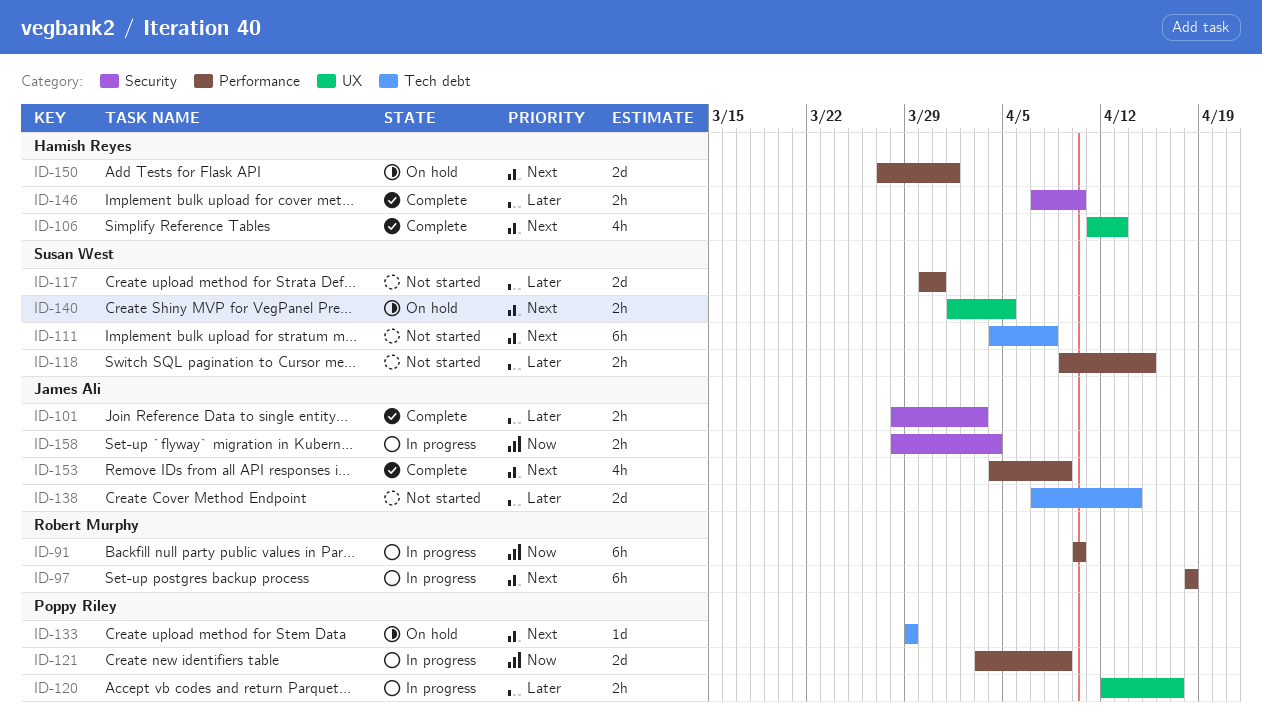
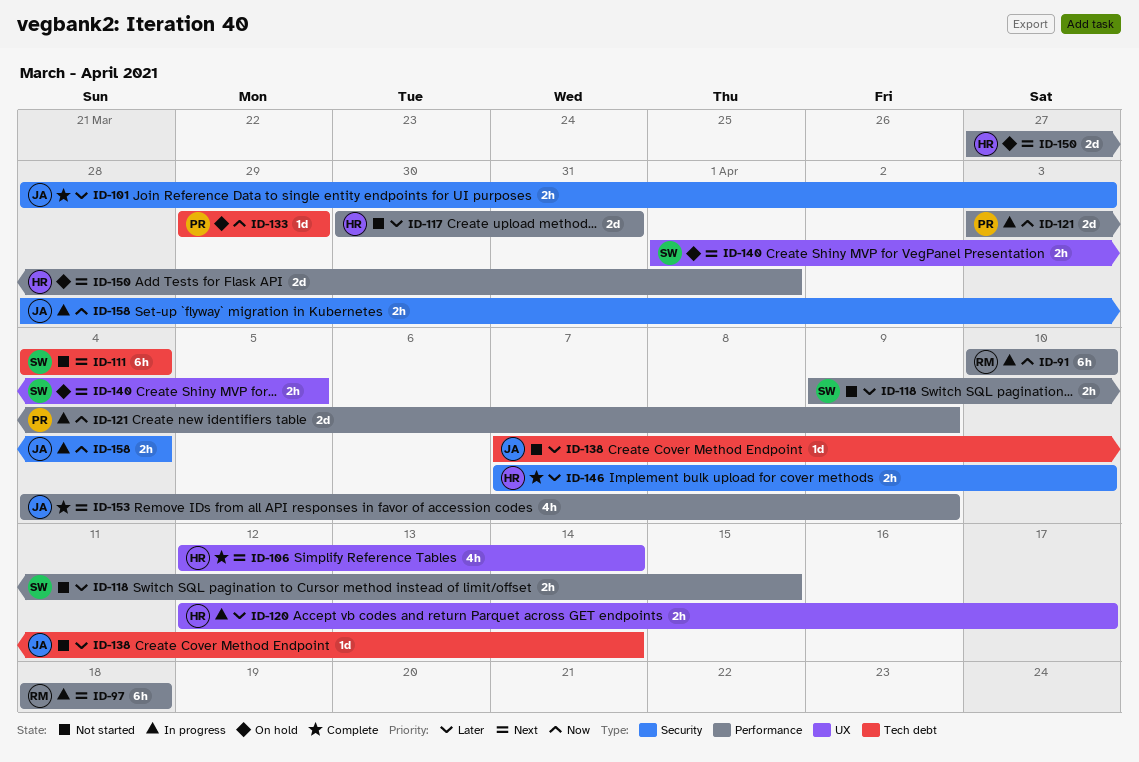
ID-106, start: Apr 11 -> Apr 12
ID-106, due: Apr 13 -> Apr 14
ID-111, due: Apr 8 -> Apr 4
ID-117, owner: Susan West -> Hamish Reyes
ID-120, owner: Poppy Riley -> Hamish Reyes
ID-133, priority: Next -> Now
ID-138, estimate: 2d -> 1d

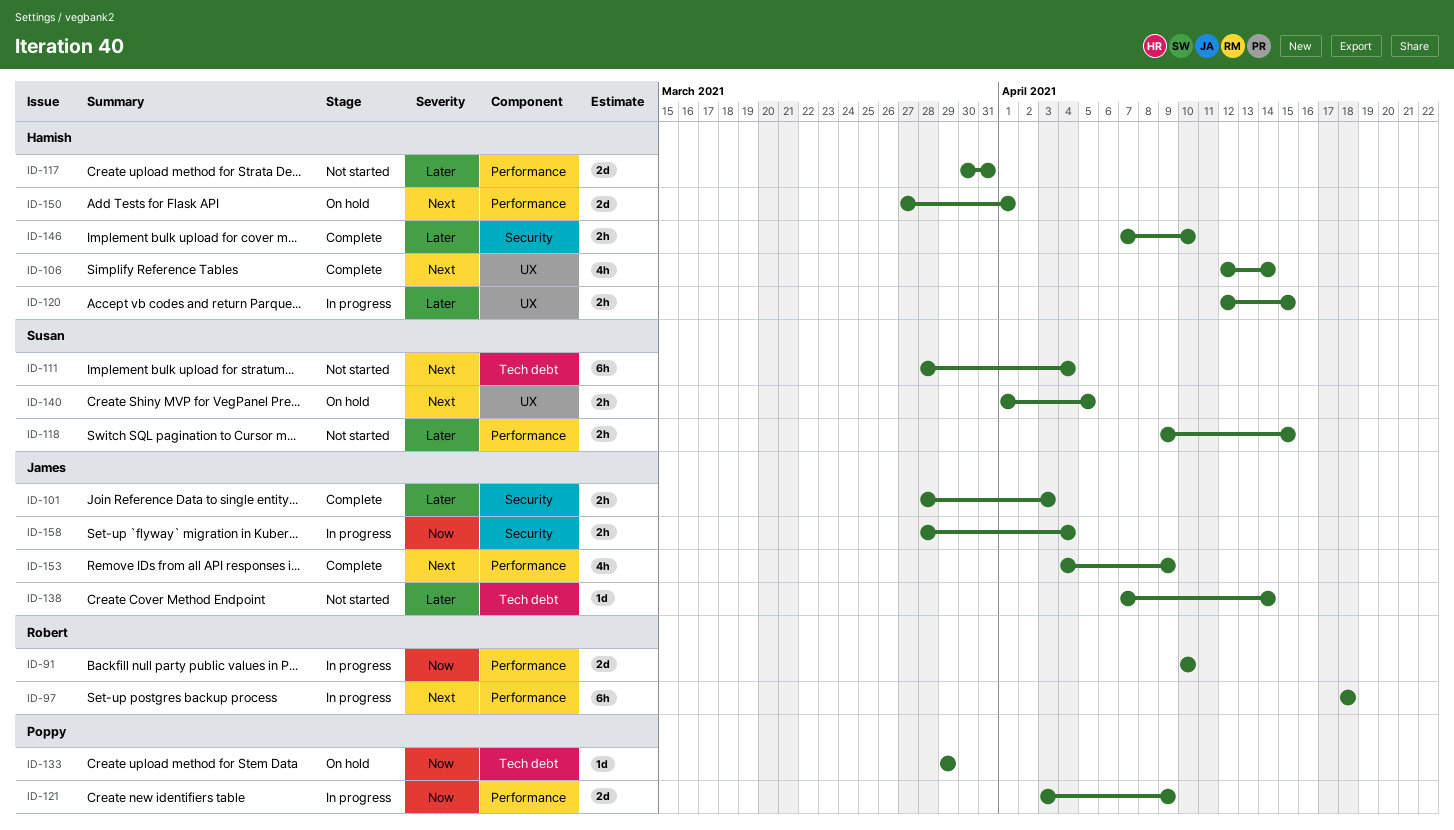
ID-91, estimate: 6h -> 2d
ID-111, start: Apr 4 -> Mar 28
ID-120, due: Apr 17 -> Apr 15

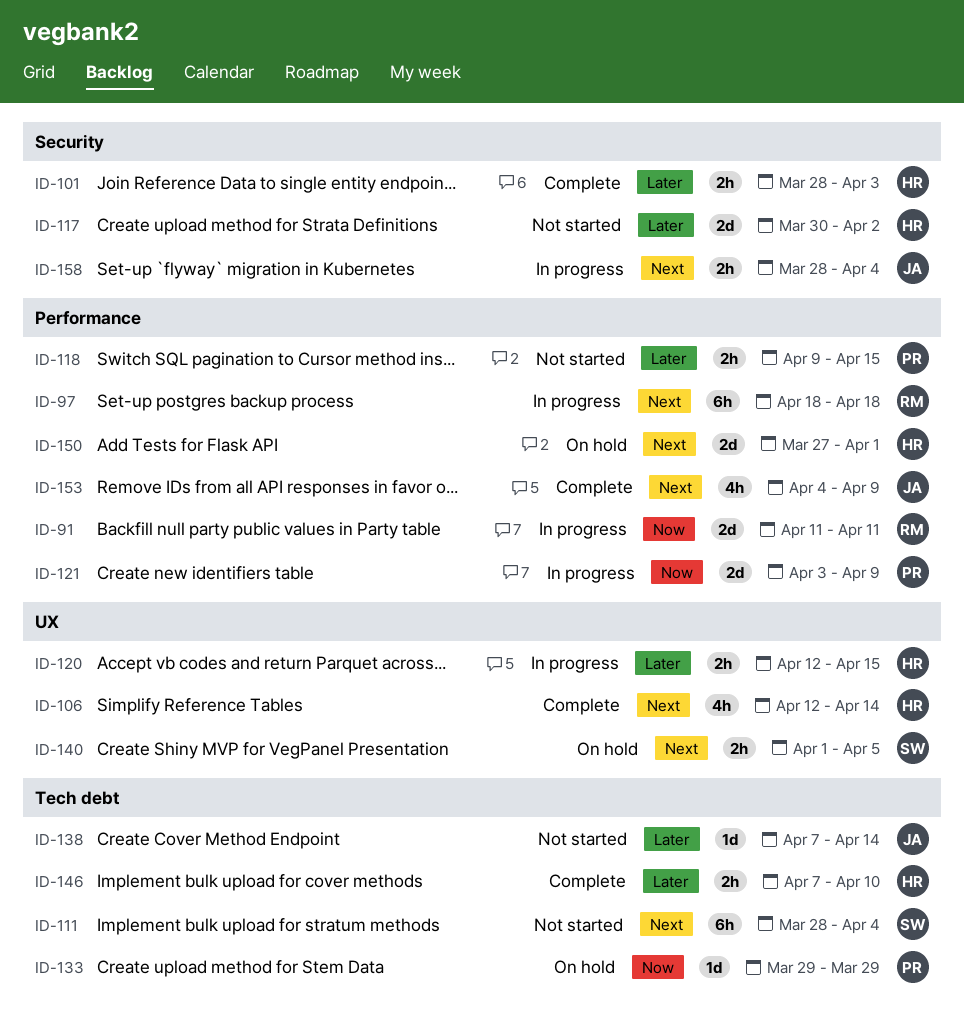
ID-91, start: Apr 10 -> Apr 11
ID-91, due: Apr 10 -> Apr 11
ID-101, owner: James -> Hamish
ID-117, label: Performance -> Security
ID-117, due: Mar 31 -> Apr 2
ID-118, owner: Susan -> Poppy
ID-146, label: Security -> Tech debt
ID-158, priority: Now -> Next

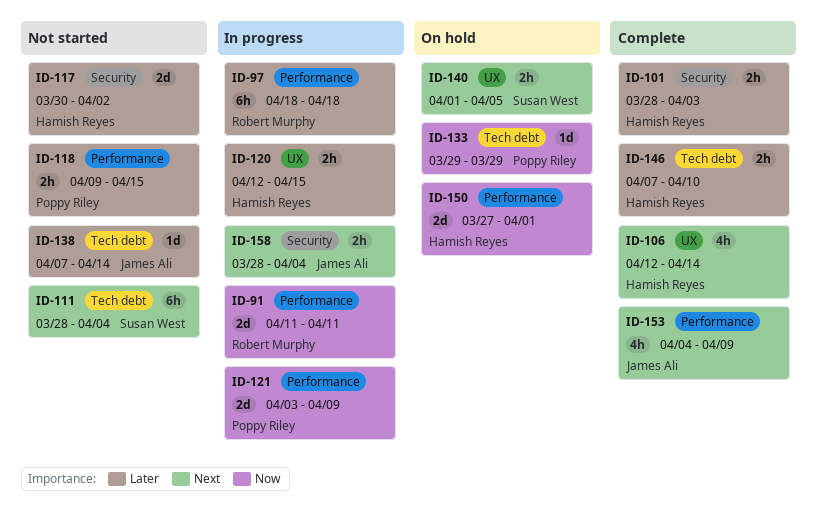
ID-97, priority: Next -> Later
ID-150, priority: Next -> Now

